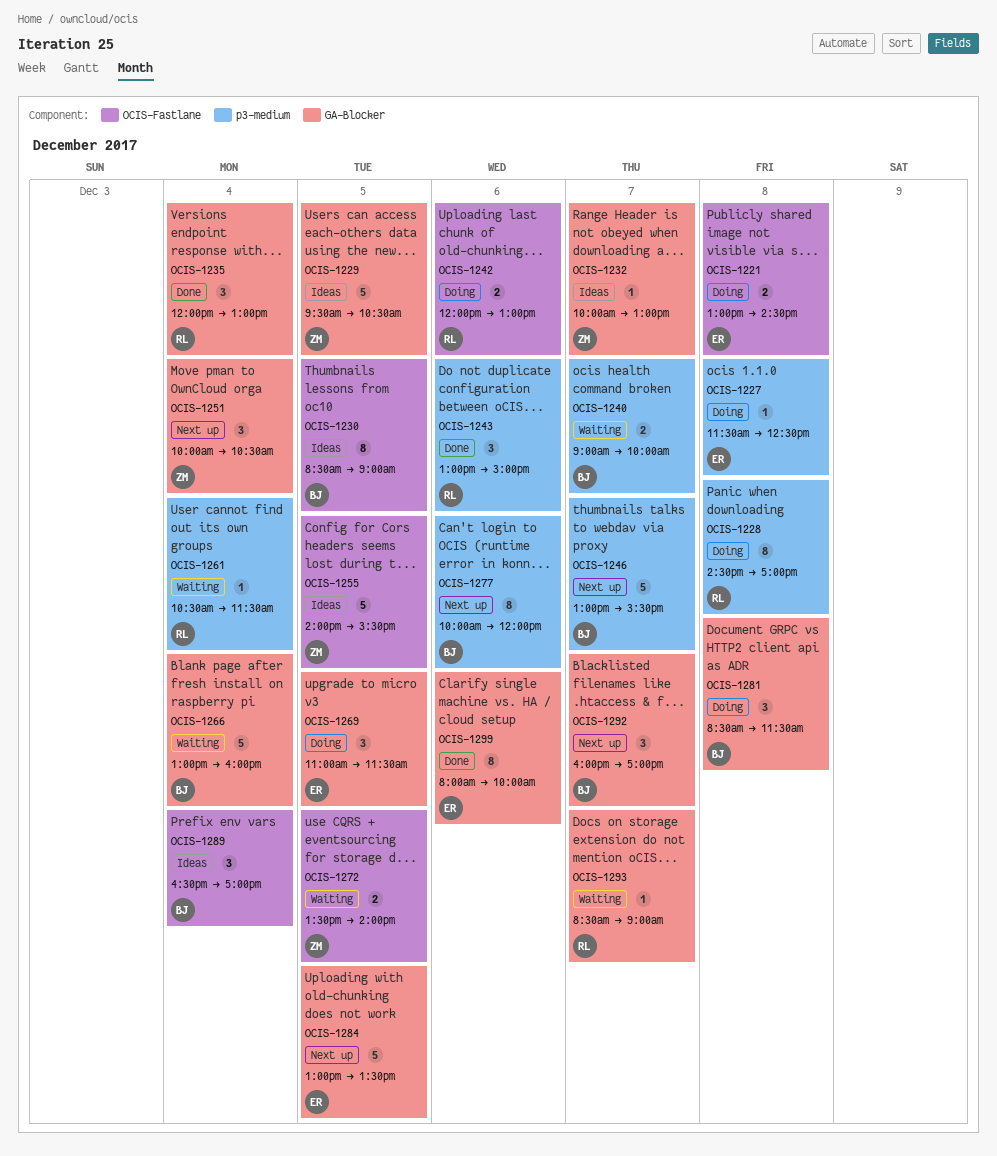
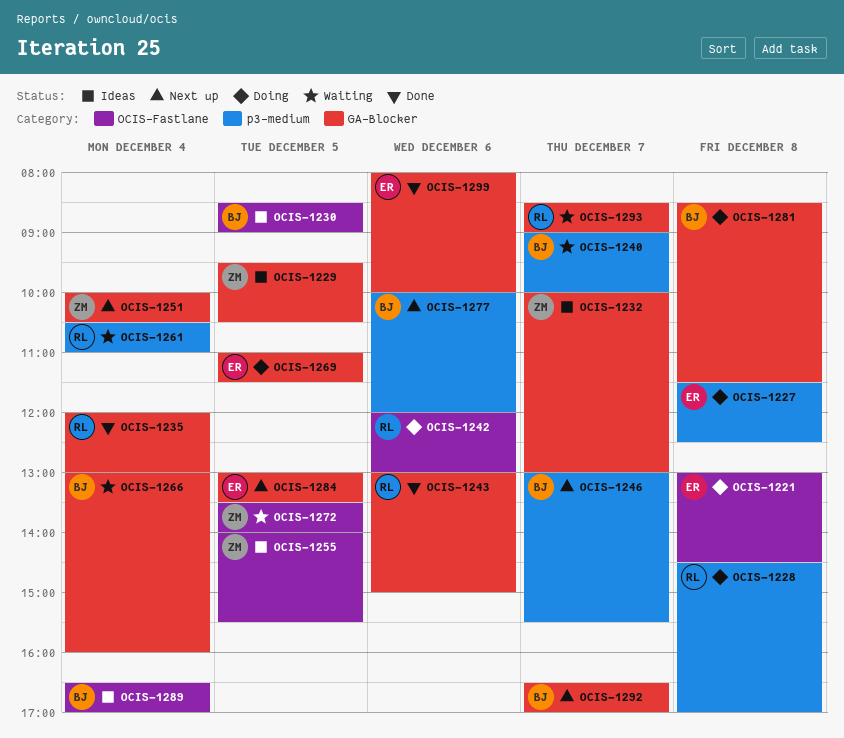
OCIS-1243, label: p3-medium -> GA-Blocker
OCIS-1261, ends: 11:30 -> 11:00
OCIS-1292, begins: 16:00 -> 16:30

